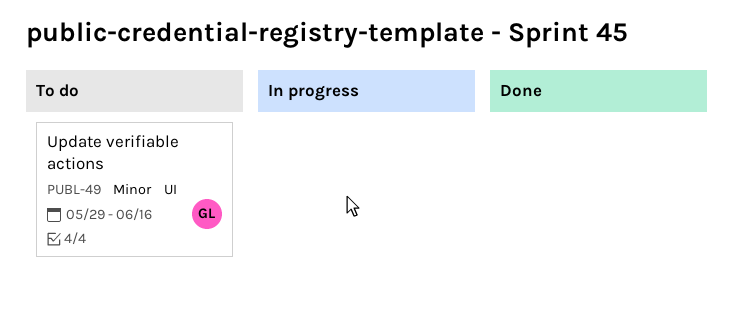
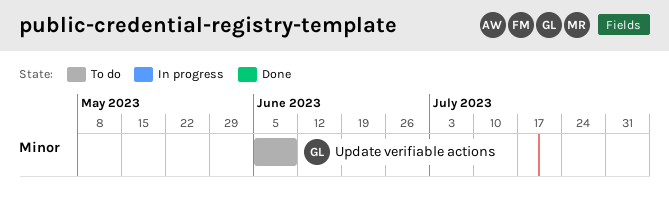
Update verifiable actions, start: May 29 -> Jun 5
Update verifiable actions, due: Jun 16 -> Jun 9

